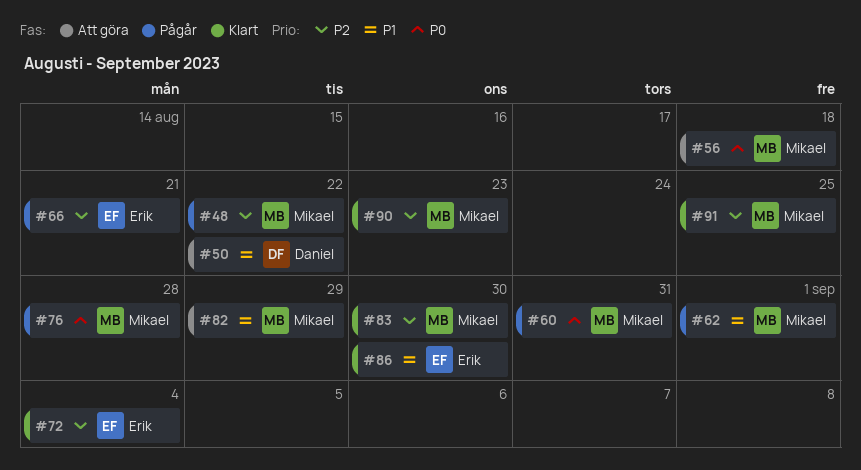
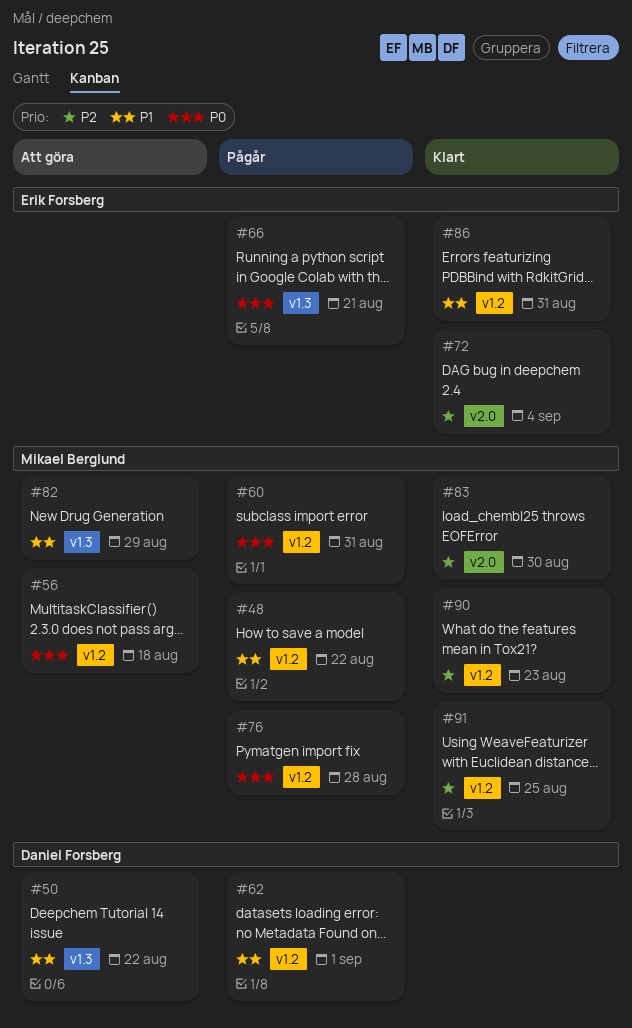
#48, priority: P2 -> P1
#62, owner: Mikael Berglund -> Daniel Forsberg
#66, priority: P2 -> P0
#86, due: Aug 30 -> Aug 31

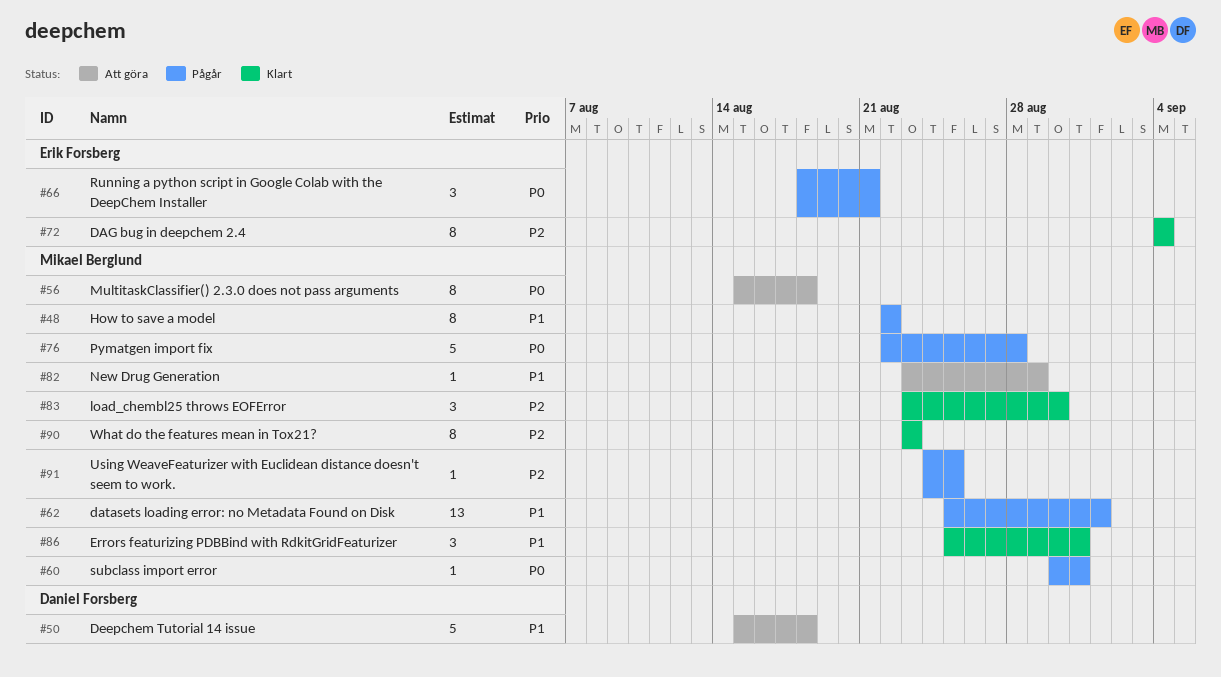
#50, due: Aug 22 -> Aug 18
#62, owner: Daniel Forsberg -> Mikael Berglund
#86, owner: Erik Forsberg -> Mikael Berglund
#91, status: Klart -> Pågår

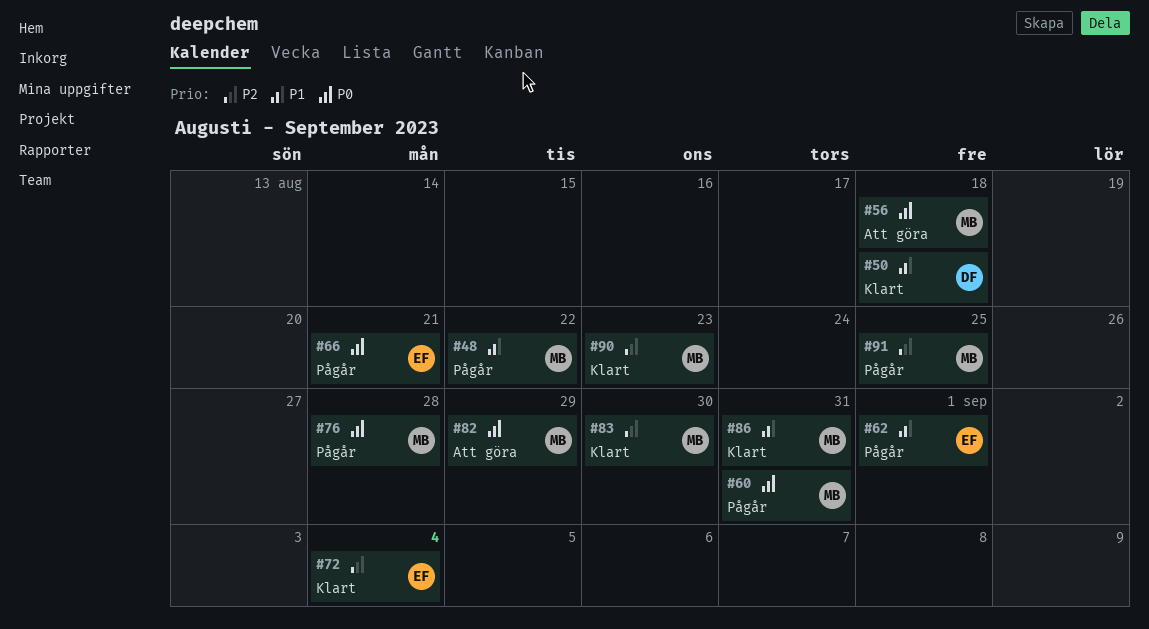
#50, status: Att göra -> Klart
#62, owner: Mikael Berglund -> Erik Forsberg
#82, priority: P1 -> P0

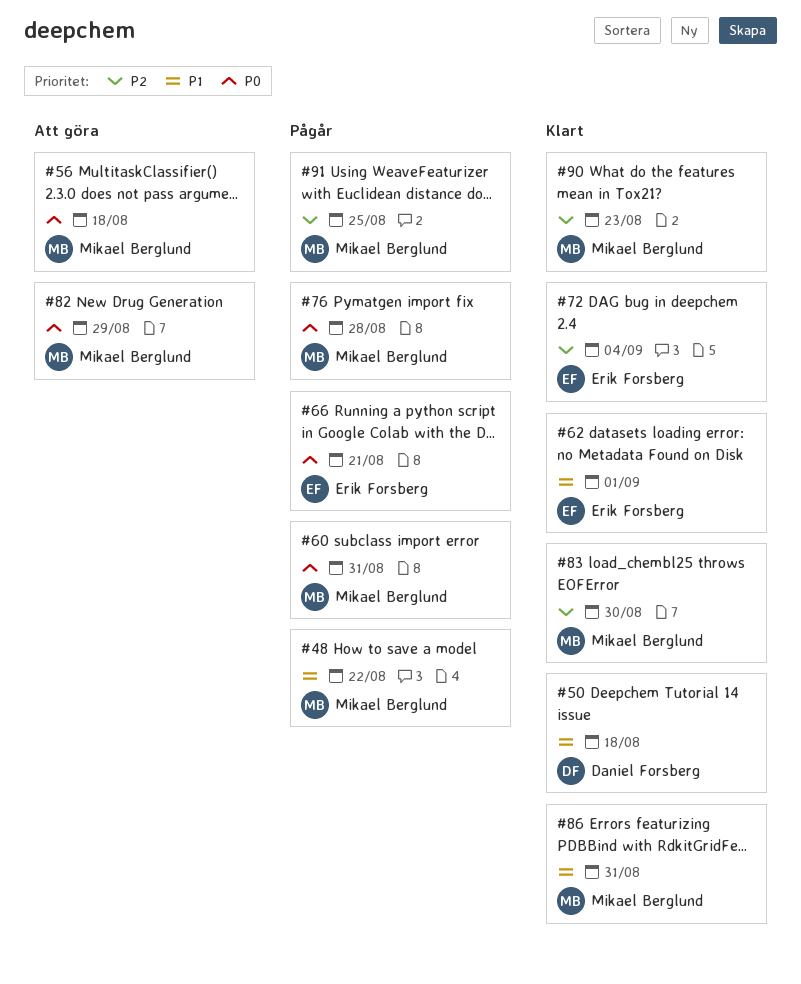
#62, status: Pågår -> Klart

